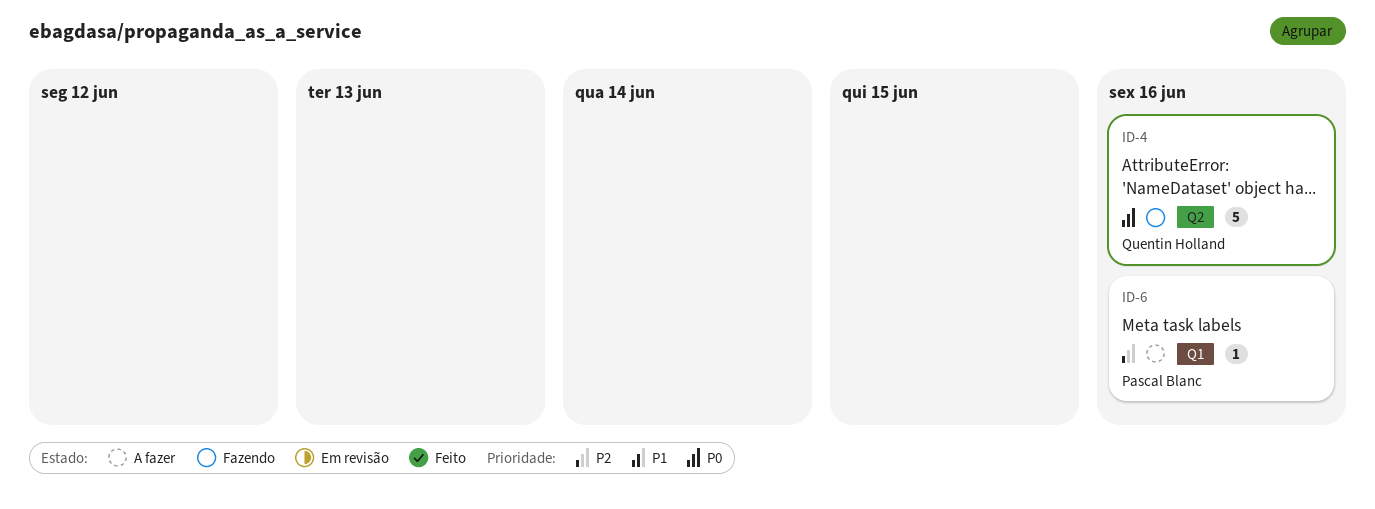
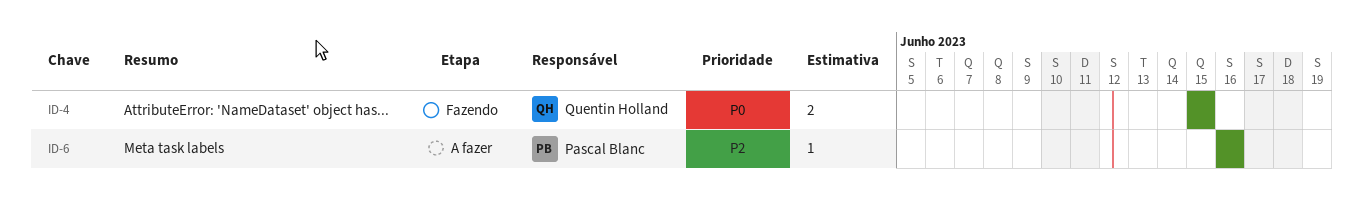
ID-4, estimate: 5 -> 2
ID-4, due: Jun 16 -> Jun 15

